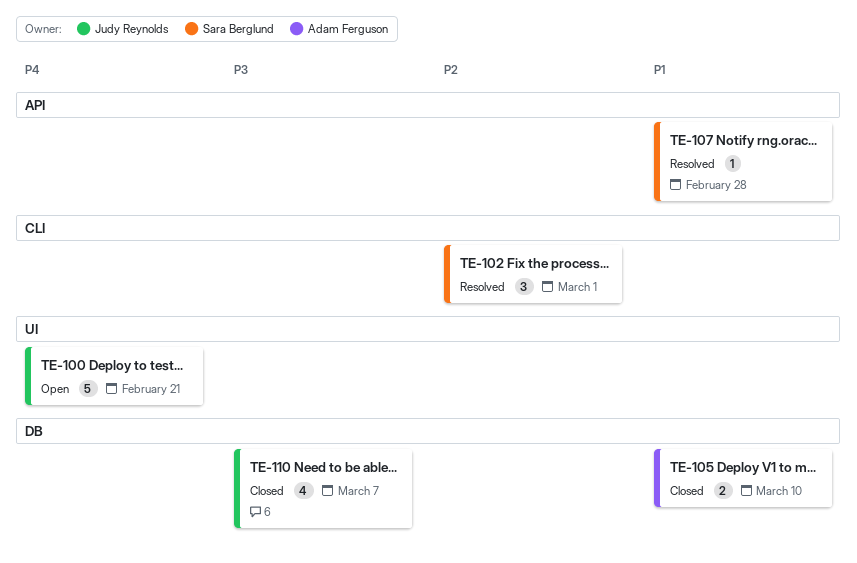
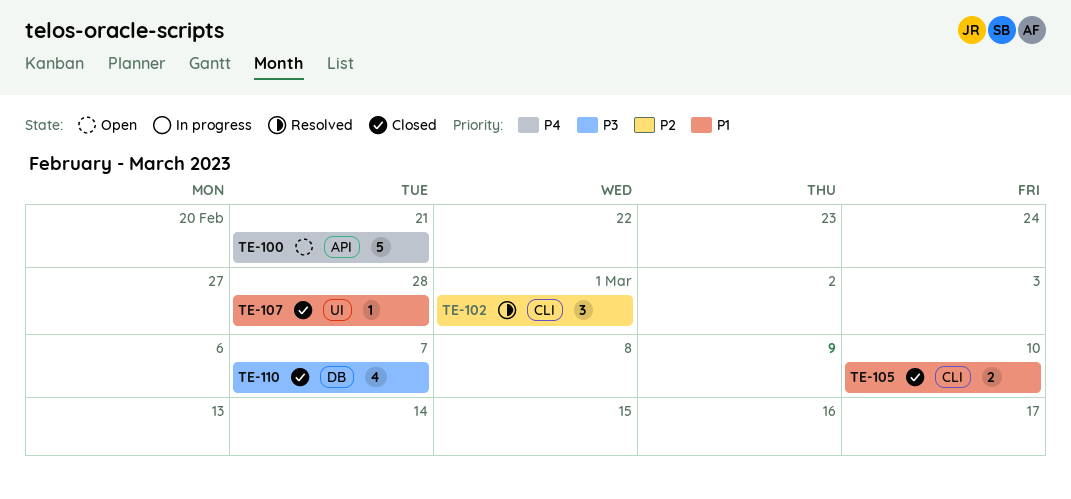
TE-100, label: UI -> API
TE-105, label: DB -> CLI
TE-107, status: Resolved -> Closed
TE-107, label: API -> UI

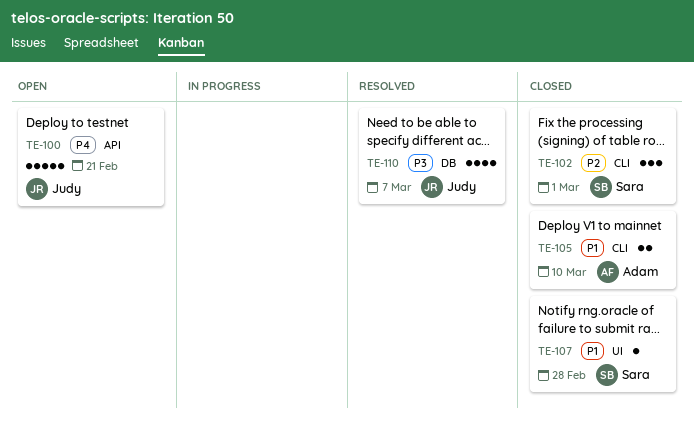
TE-102, status: Resolved -> Closed
TE-110, status: Closed -> Resolved

